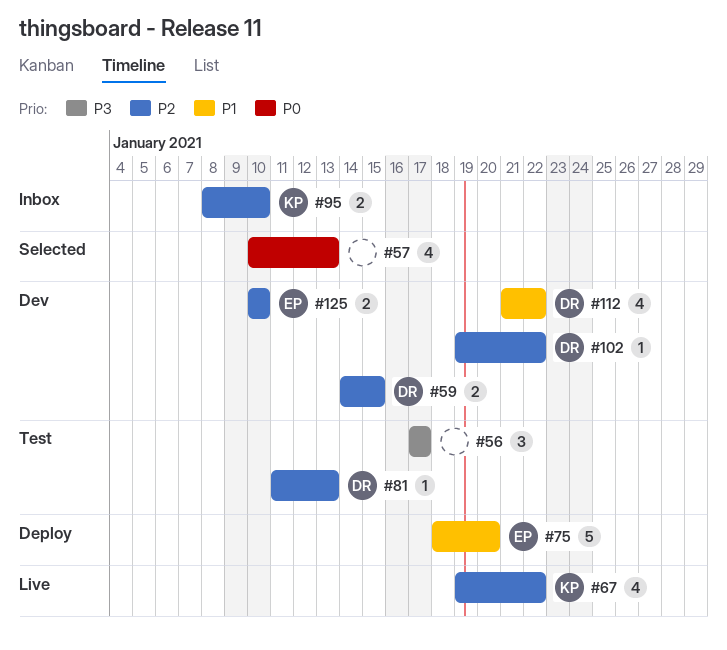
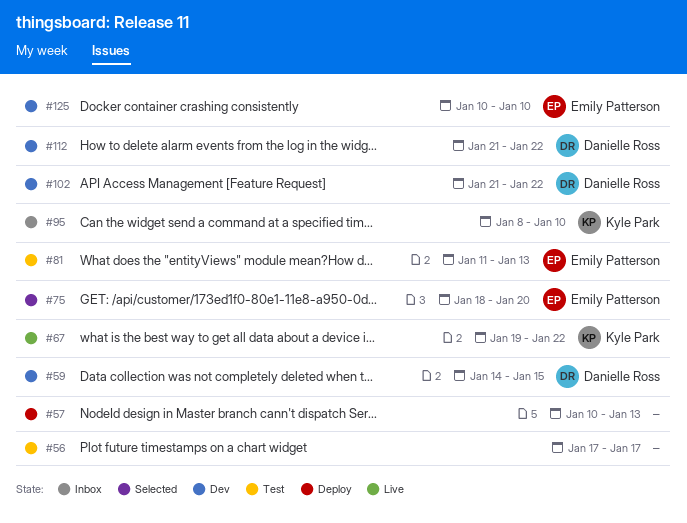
#57, status: Selected -> Deploy
#75, status: Deploy -> Selected
#81, owner: Danielle Ross -> Emily Patterson
#102, start: Jan 19 -> Jan 21

